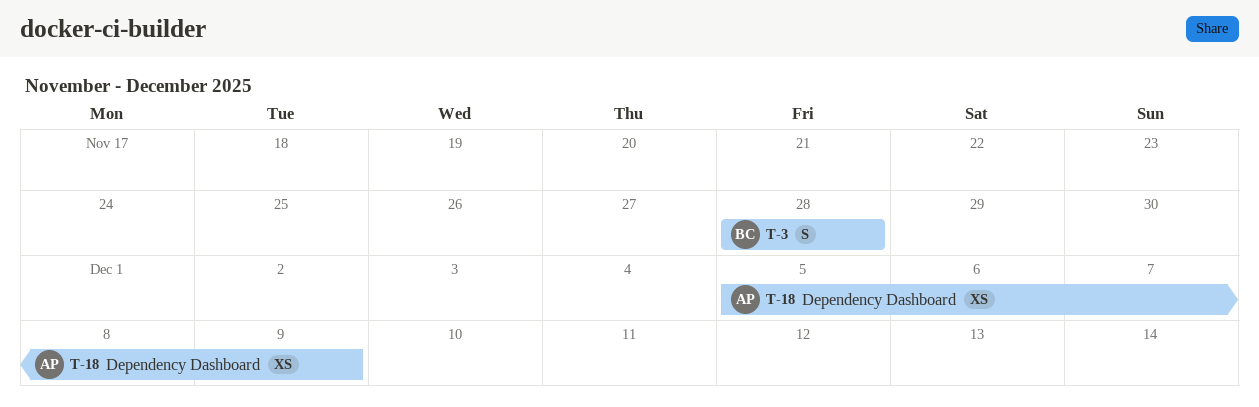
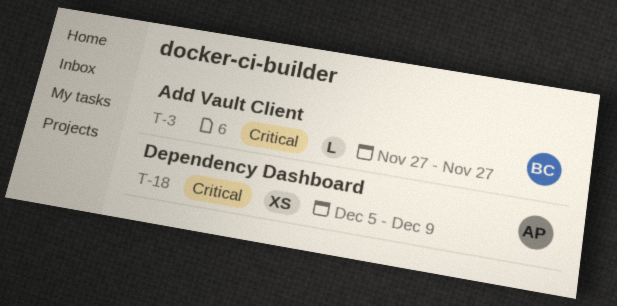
T-3, estimate: S -> L
T-3, start: Nov 28 -> Nov 27
T-3, due: Nov 28 -> Nov 27

